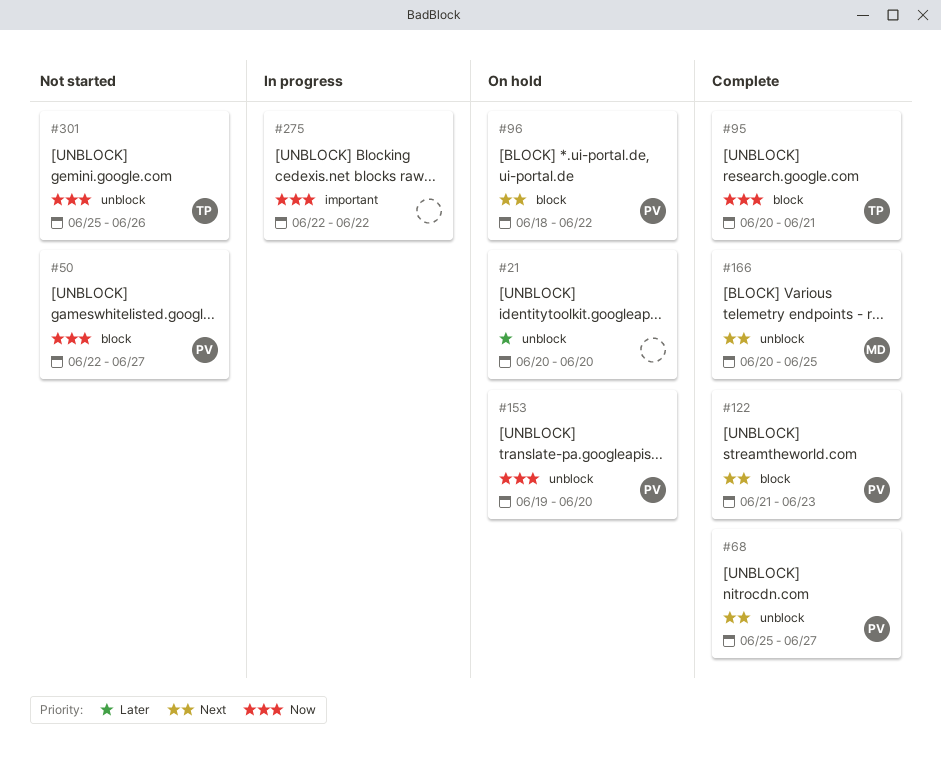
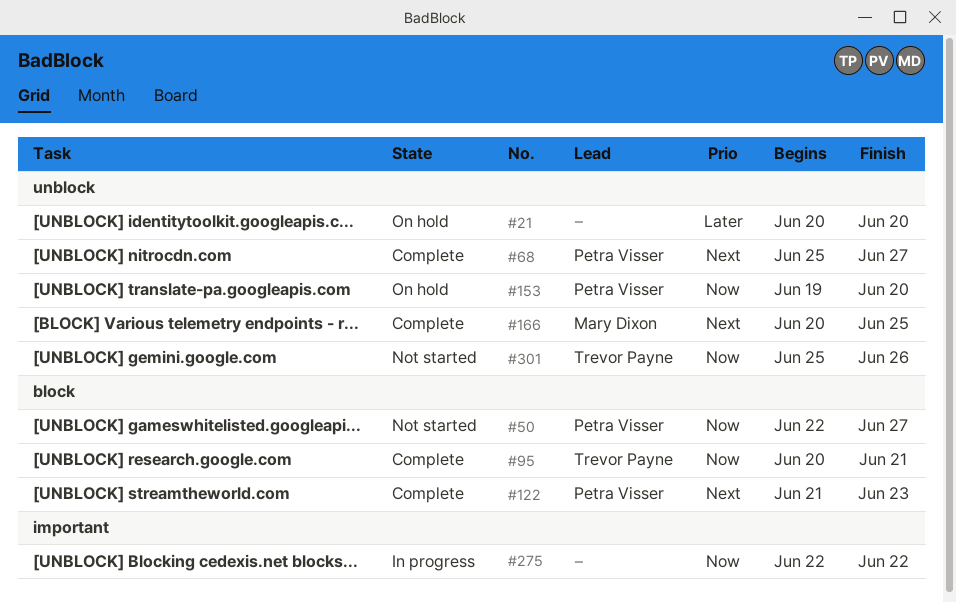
#96: present -> none

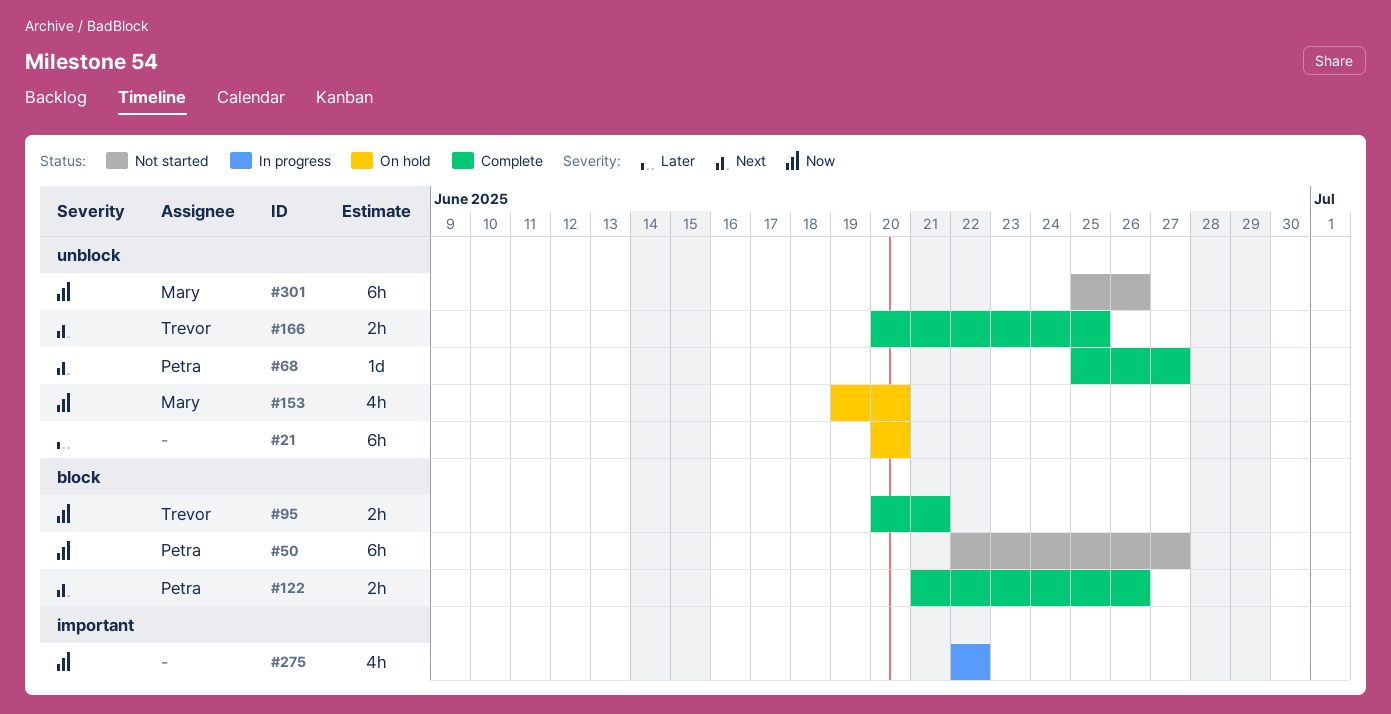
#122, due: Jun 23 -> Jun 26
#153, owner: Petra Visser -> Mary Dixon
#166, owner: Mary Dixon -> Trevor Payne
#301, owner: Trevor Payne -> Mary Dixon

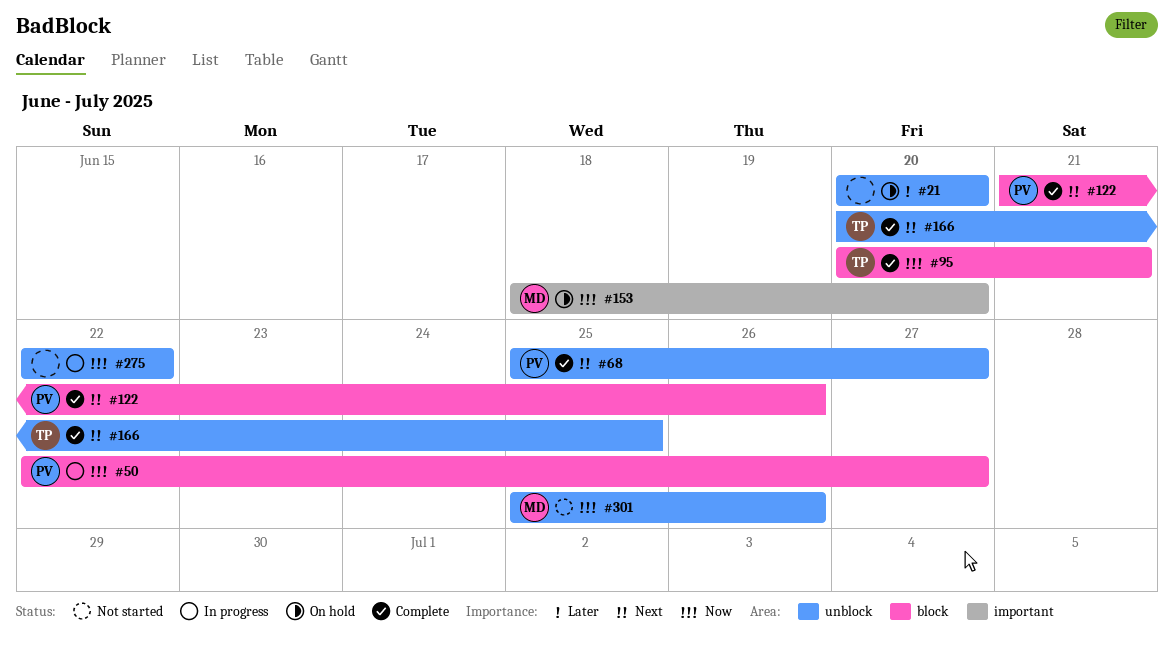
#50, status: Not started -> In progress
#153, label: unblock -> important
#153, start: Jun 19 -> Jun 18
#275, label: important -> unblock

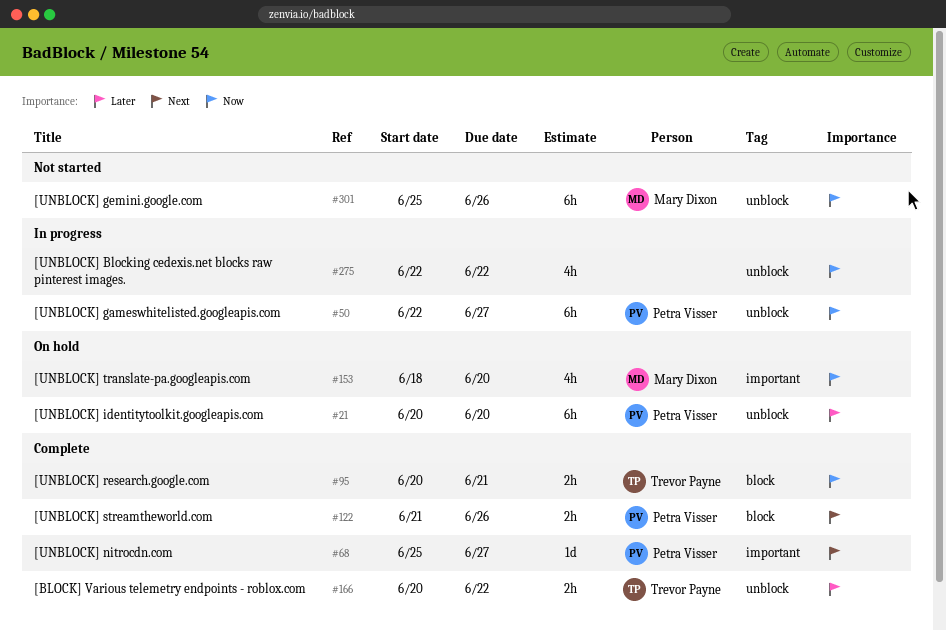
#21, owner: none -> Petra Visser
#50, label: block -> unblock
#68, label: unblock -> important
#166, priority: Next -> Later
#166, due: Jun 25 -> Jun 22

